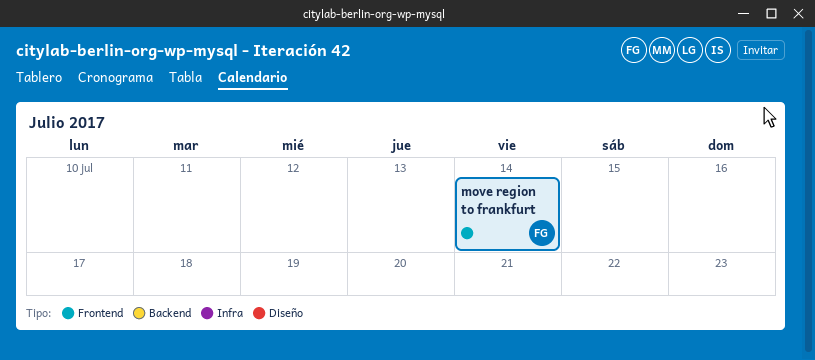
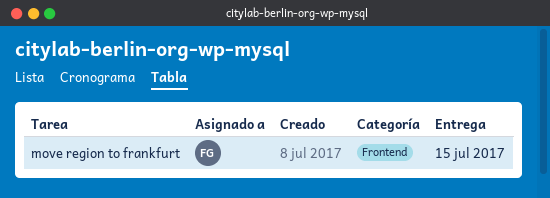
move region to frankfurt, due: Jul 14 -> Jul 15

